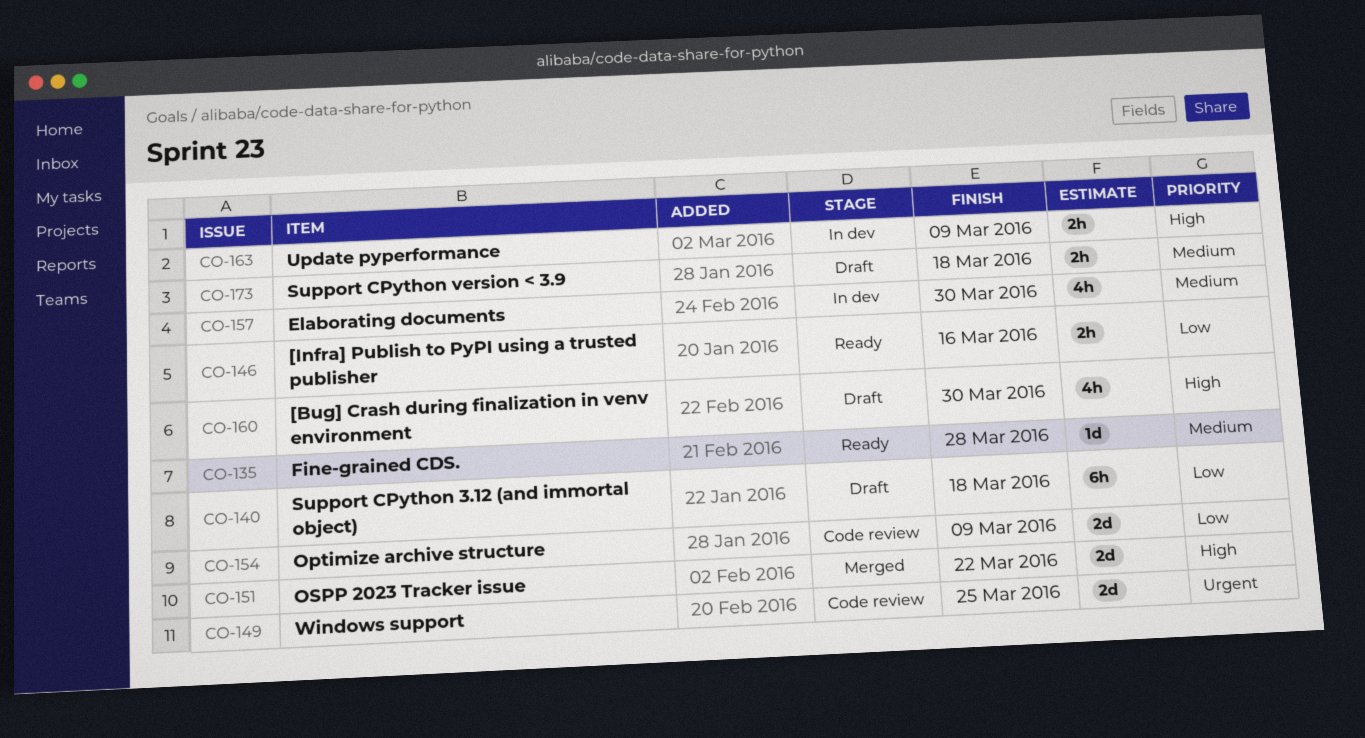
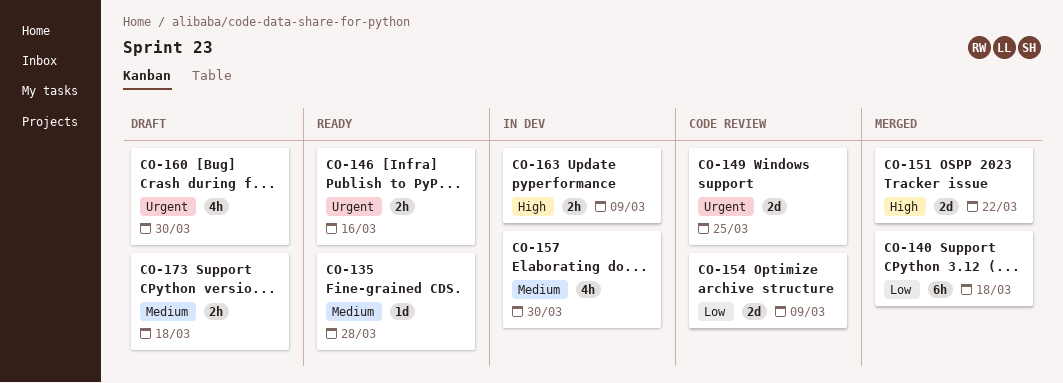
CO-140, status: Draft -> Merged
CO-146, priority: Low -> Urgent
CO-160, priority: High -> Urgent

